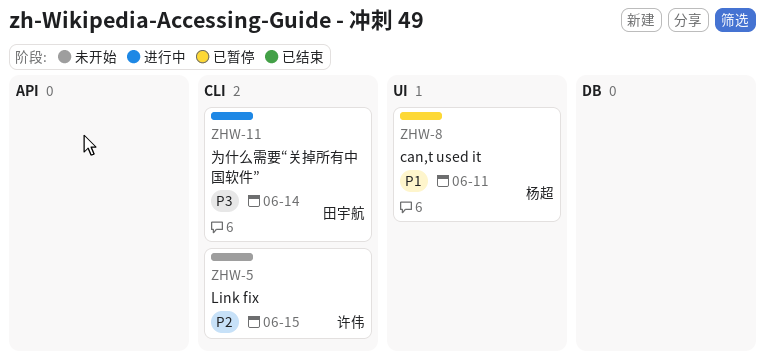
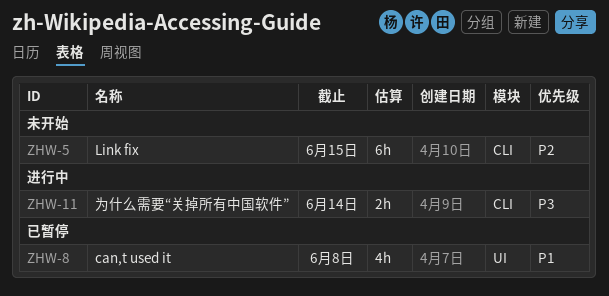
ZHW-8, due: Jun 11 -> Jun 8

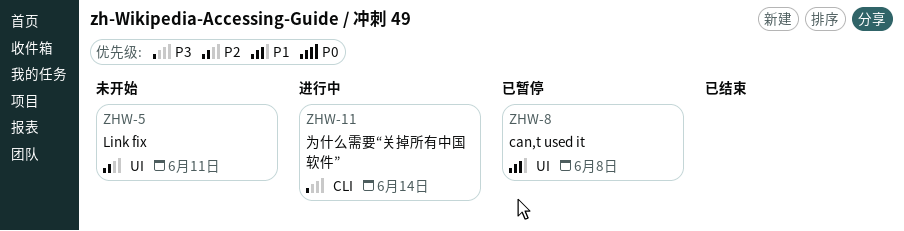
ZHW-5, label: CLI -> UI
ZHW-5, due: Jun 15 -> Jun 11

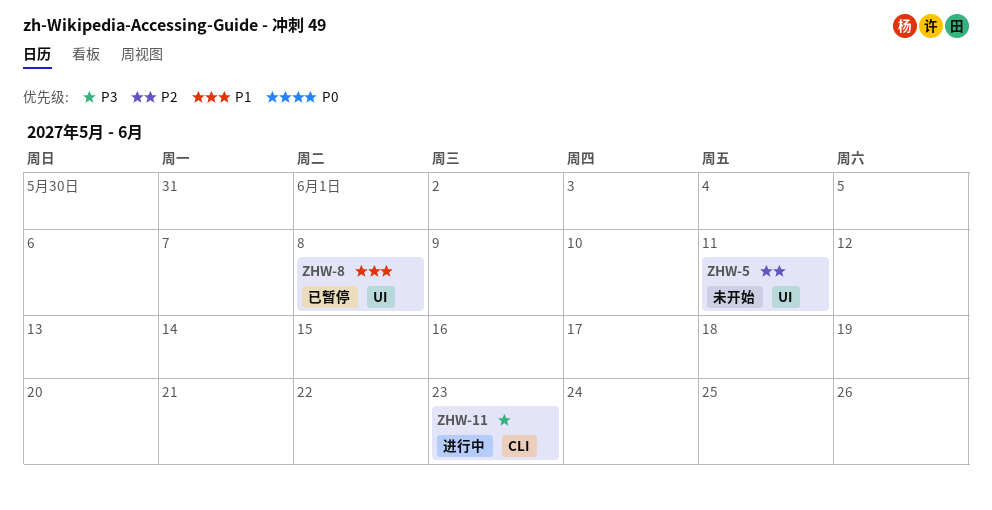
ZHW-11, due: Jun 14 -> Jun 23

